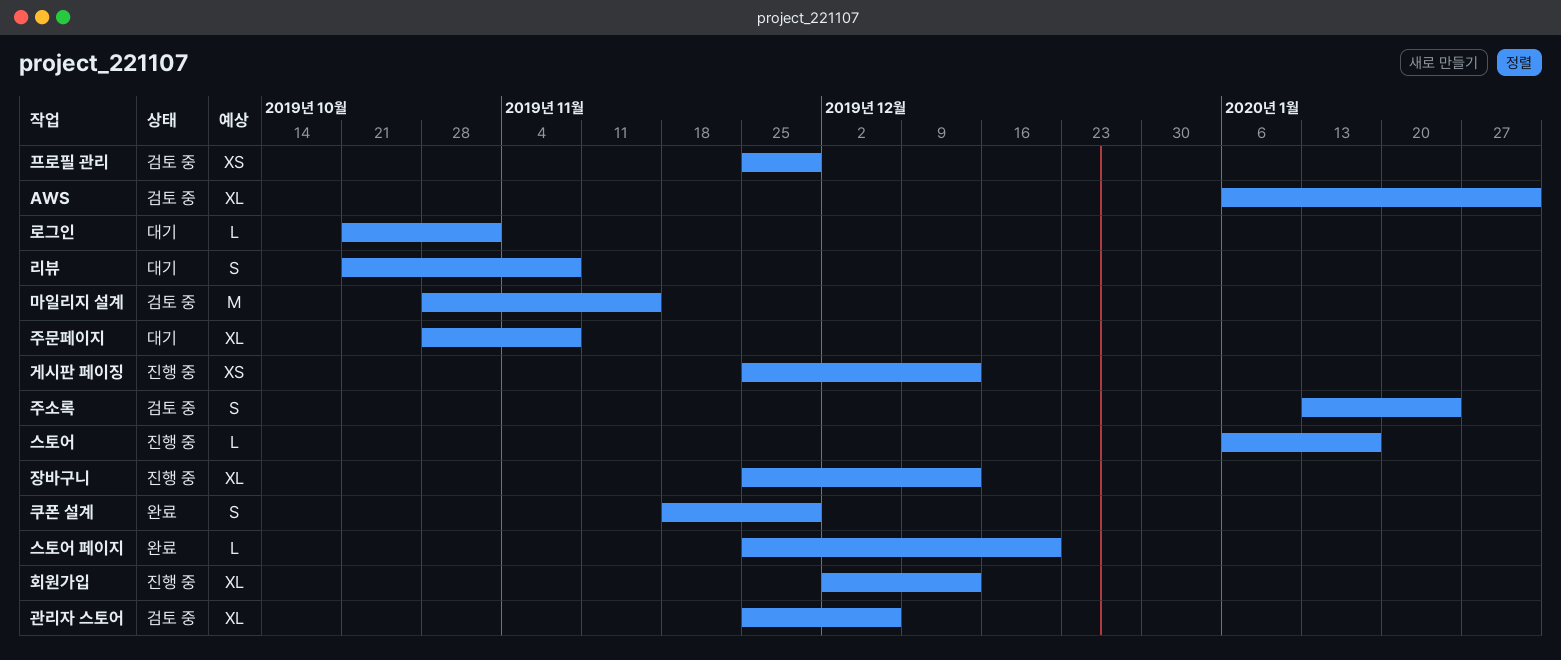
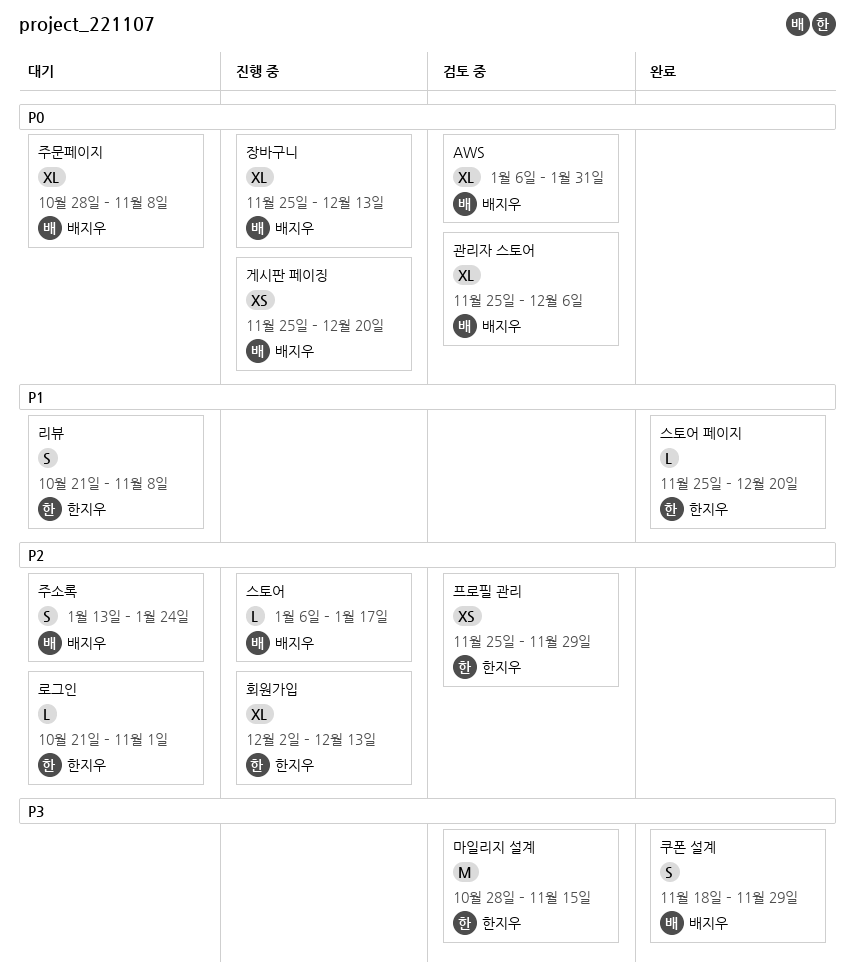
게시판 페이징, due: Dec 13 -> Dec 20
주소록, status: 검토 중 -> 대기

